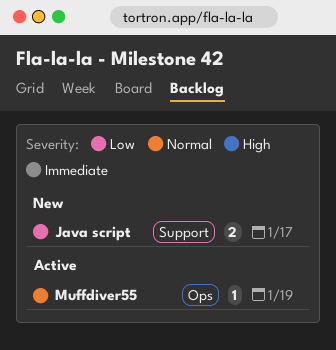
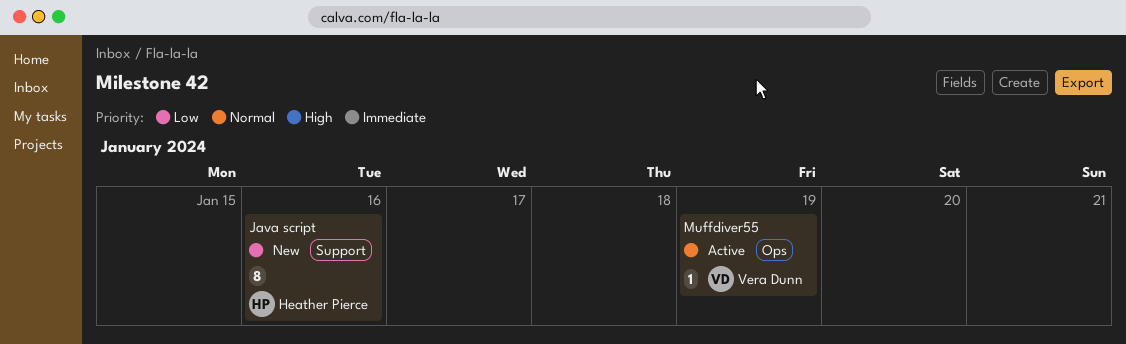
Java script, estimate: 2 -> 8
Java script, due: Jan 17 -> Jan 16

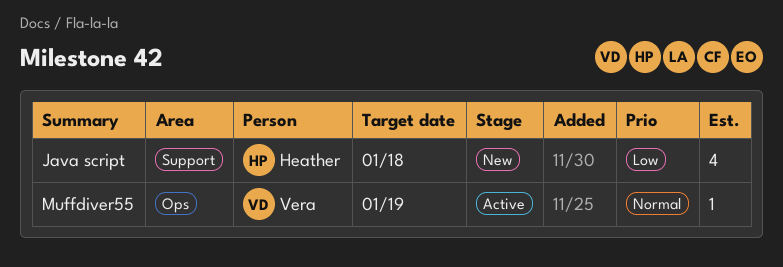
Java script, estimate: 8 -> 4
Java script, due: Jan 16 -> Jan 18

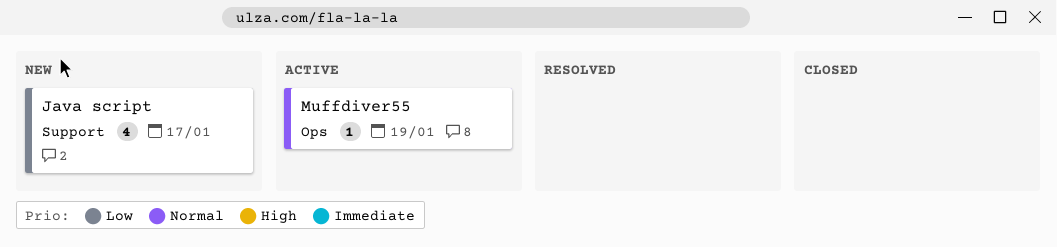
Java script, due: Jan 18 -> Jan 17

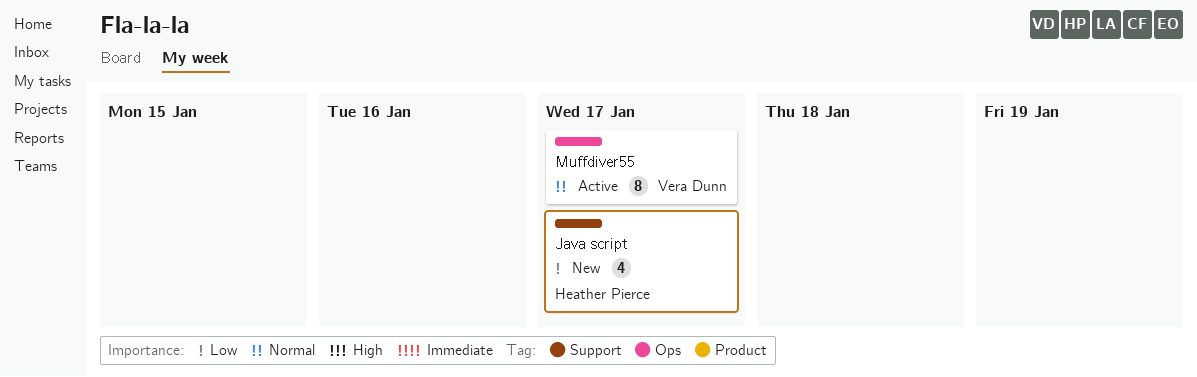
Muffdiver55, estimate: 1 -> 8
Muffdiver55, due: Jan 19 -> Jan 17

